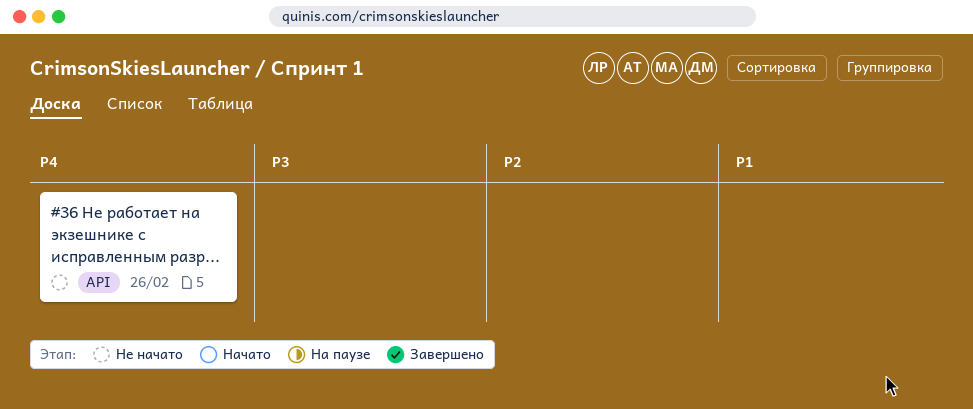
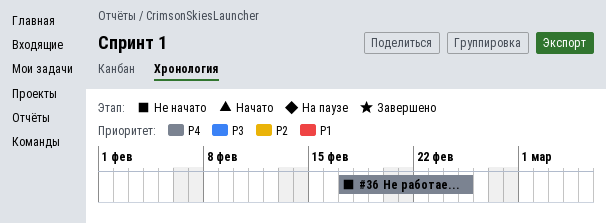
#36, due: Feb 26 -> Feb 25

